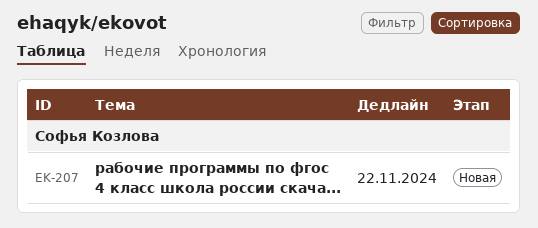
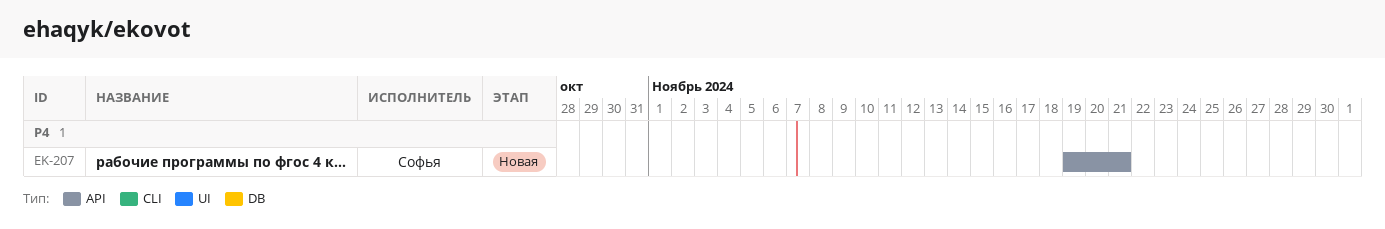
EK-207, due: Nov 22 -> Nov 21

